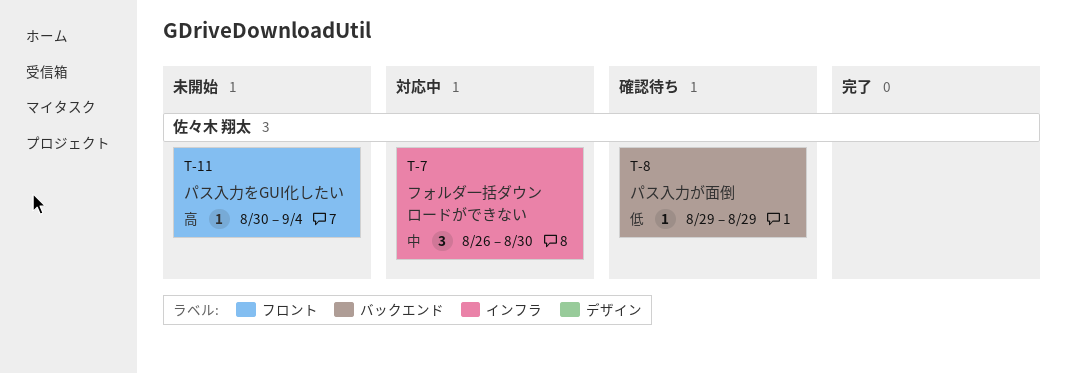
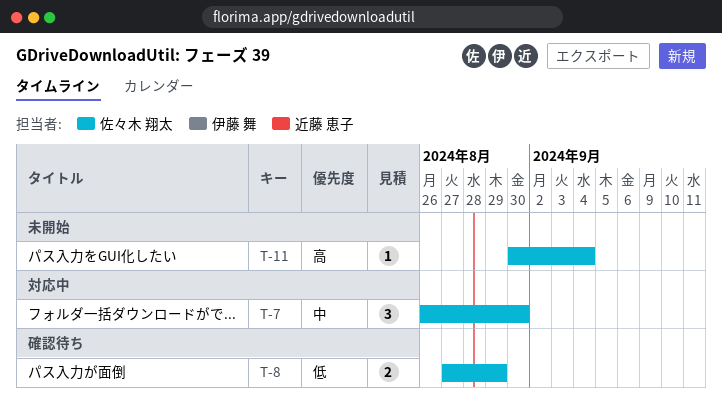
T-8, estimate: 1 -> 2
T-8, start: Aug 29 -> Aug 27

